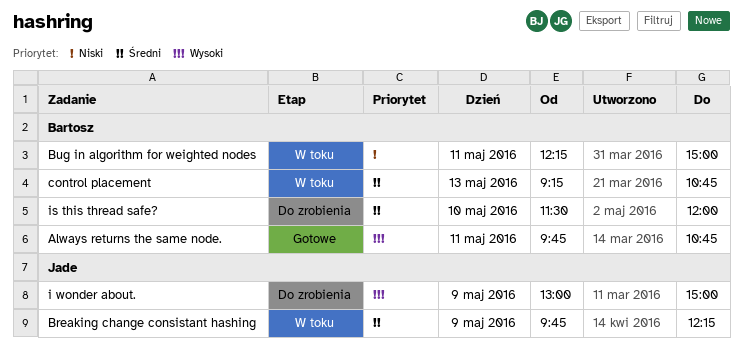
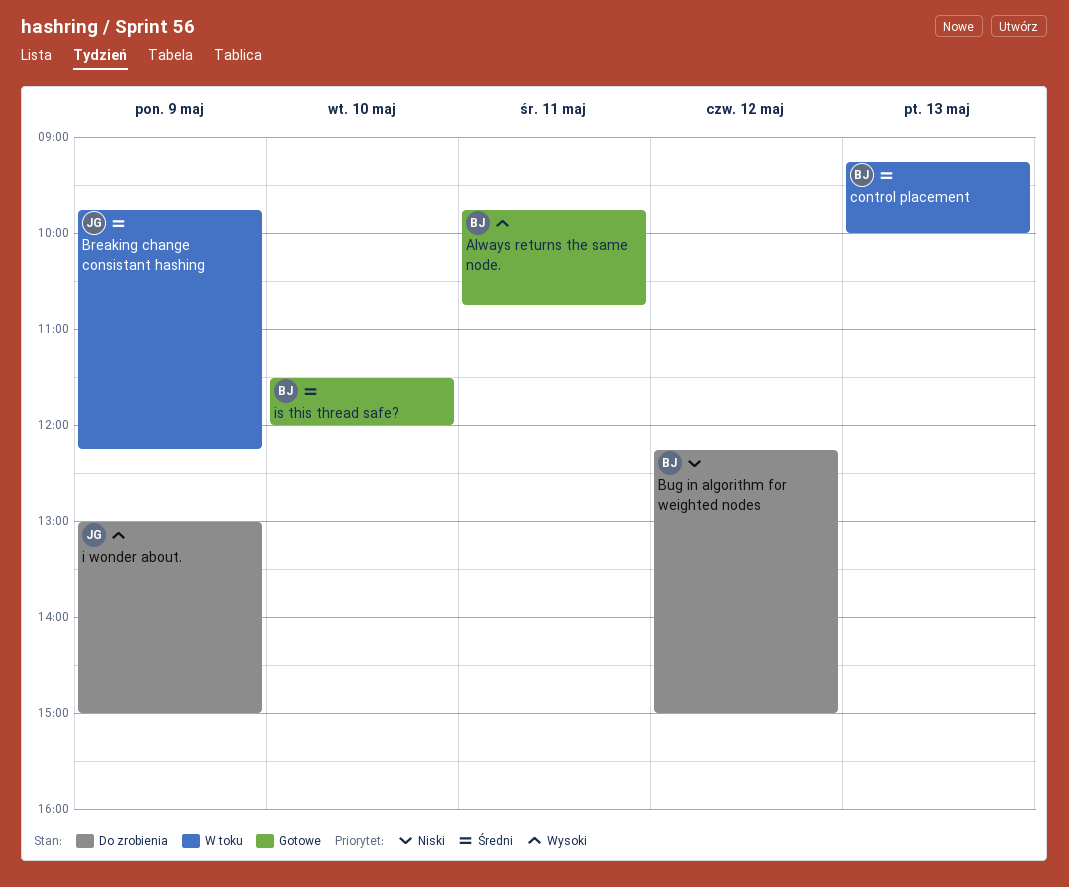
Bug in algorithm for weighted nodes, status: W toku -> Do zrobienia
Bug in algorithm for weighted nodes, day: May 11 -> May 12
control placement, ends: 10:45 -> 10:00
is this thread safe?, status: Do zrobienia -> Gotowe

